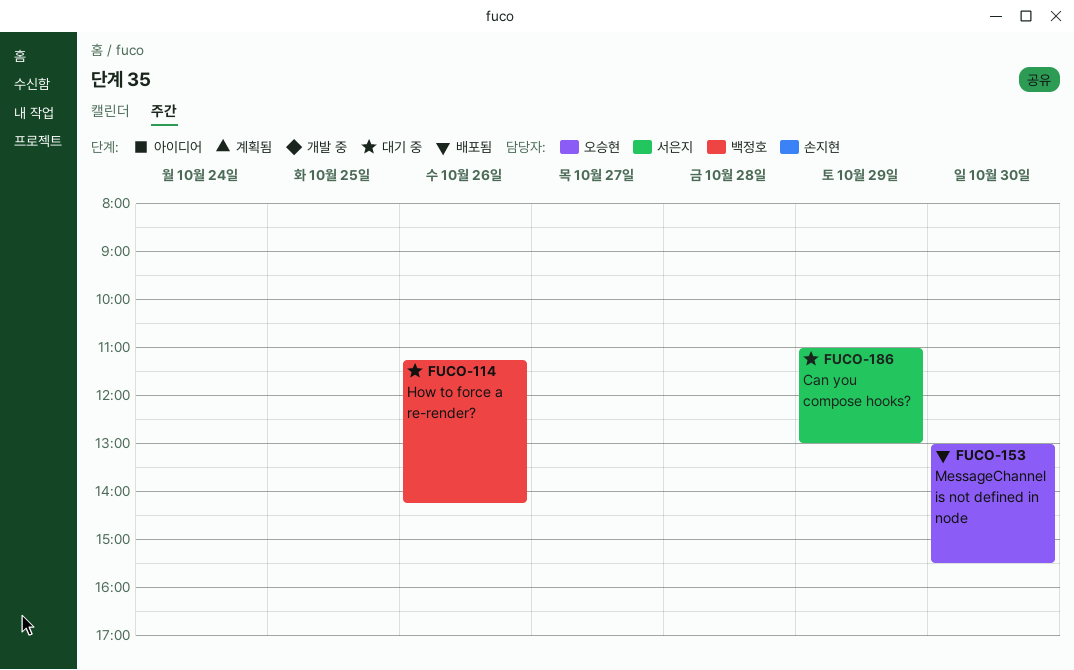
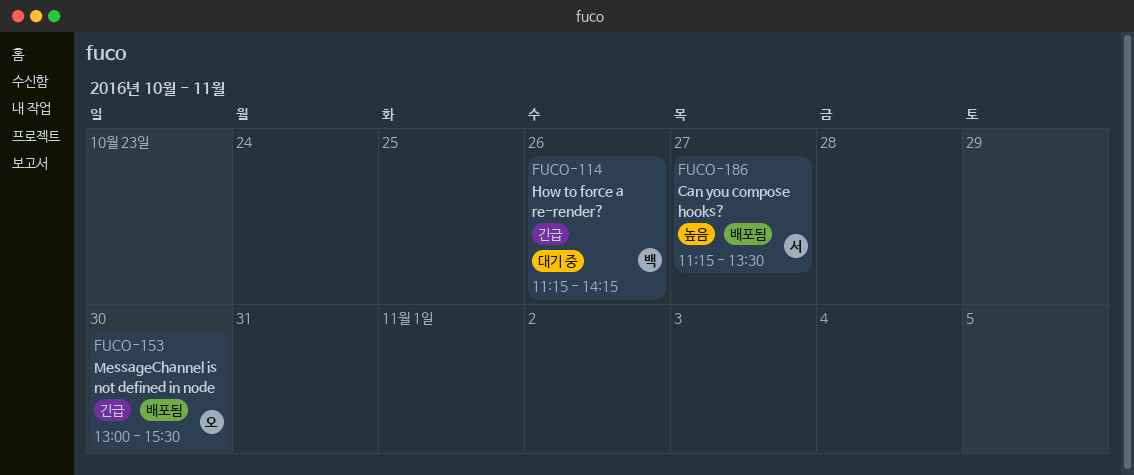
FUCO-186, status: 대기 중 -> 배포됨
FUCO-186, day: Oct 29 -> Oct 27
FUCO-186, begins: 11:00 -> 11:15
FUCO-186, ends: 13:00 -> 13:30

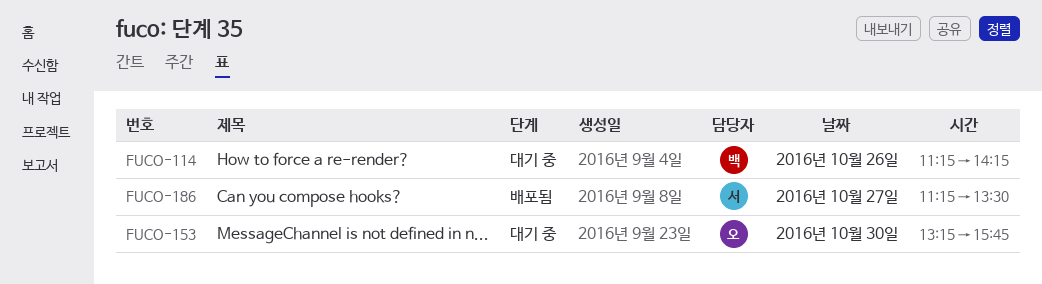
FUCO-153, status: 배포됨 -> 대기 중
FUCO-153, begins: 13:00 -> 13:15
FUCO-153, ends: 15:30 -> 15:45

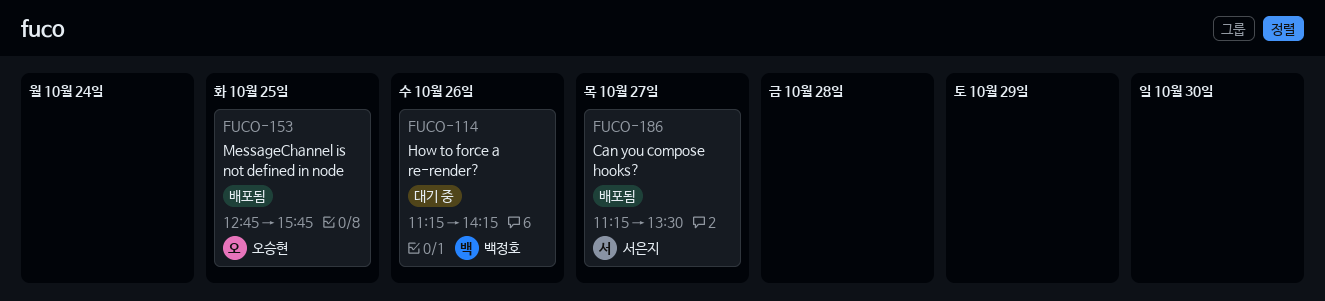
FUCO-153, status: 대기 중 -> 배포됨
FUCO-153, day: Oct 30 -> Oct 25
FUCO-153, begins: 13:15 -> 12:45

